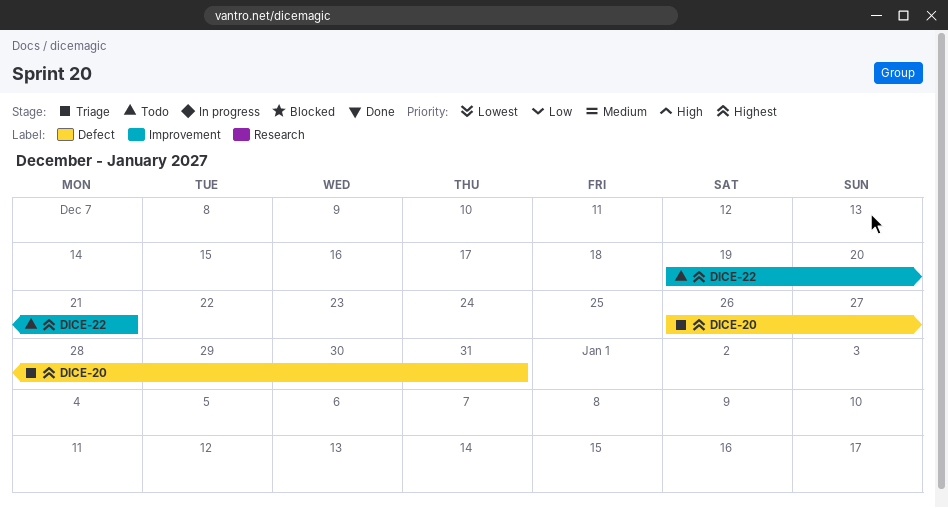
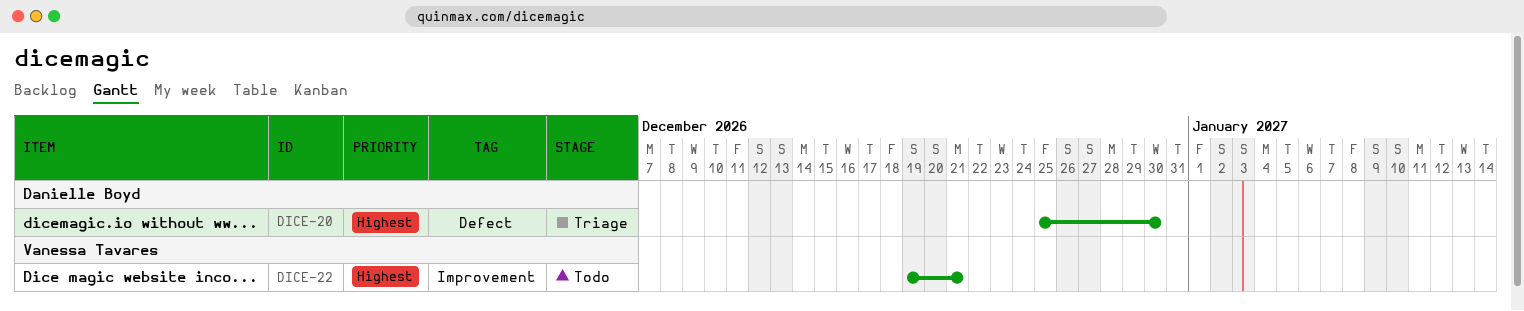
DICE-20, start: Dec 26 -> Dec 25
DICE-20, due: Dec 31 -> Dec 30

